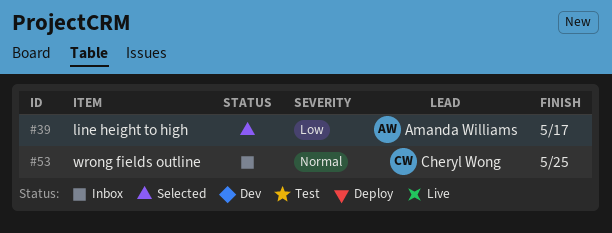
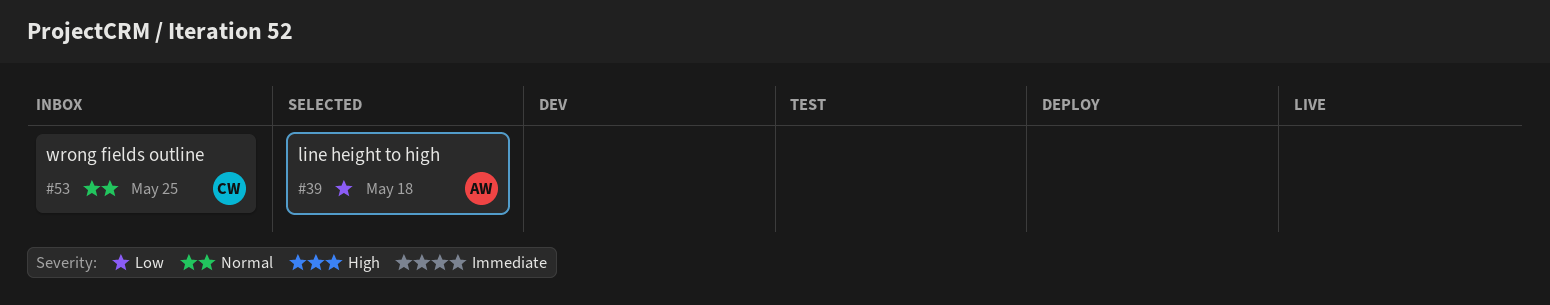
#39, due: May 17 -> May 18

